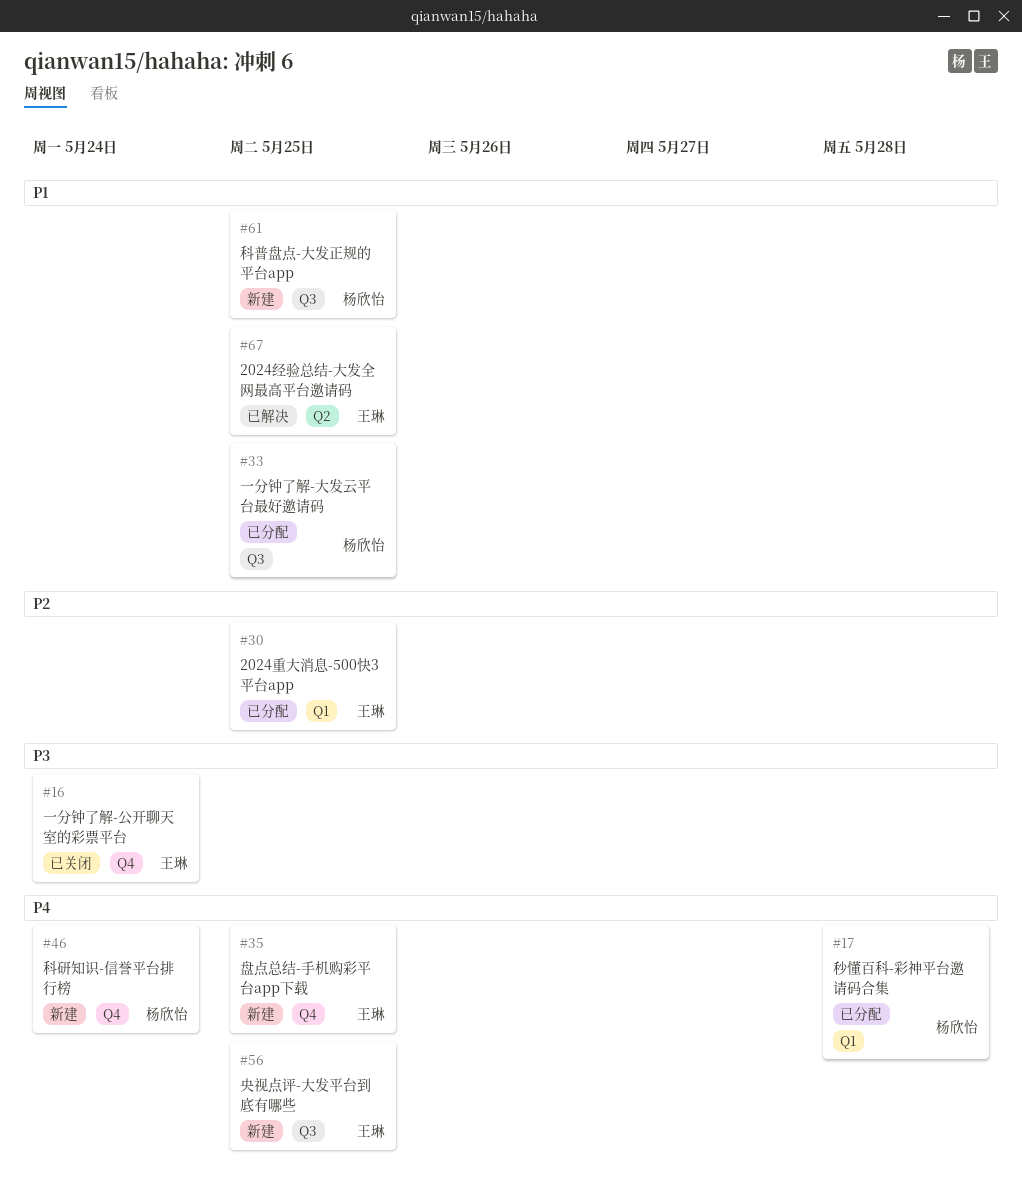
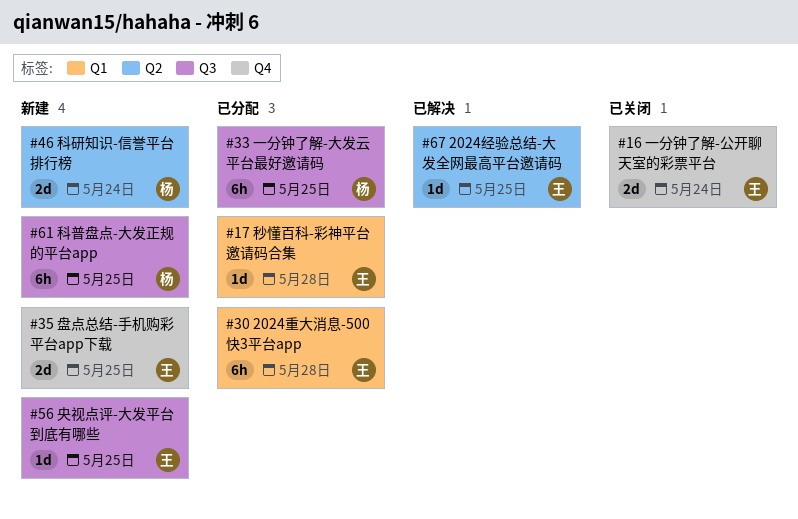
#17, owner: 杨欣怡 -> 王琳
#30, due: May 25 -> May 28
#46, label: Q4 -> Q2

